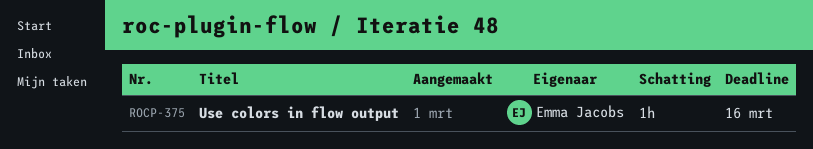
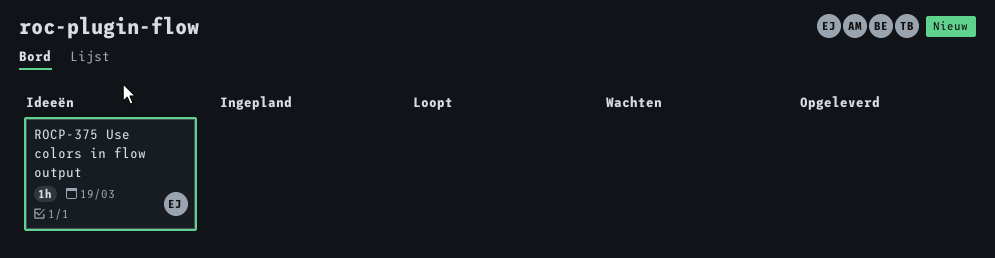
ROCP-375, due: Mar 16 -> Mar 19

